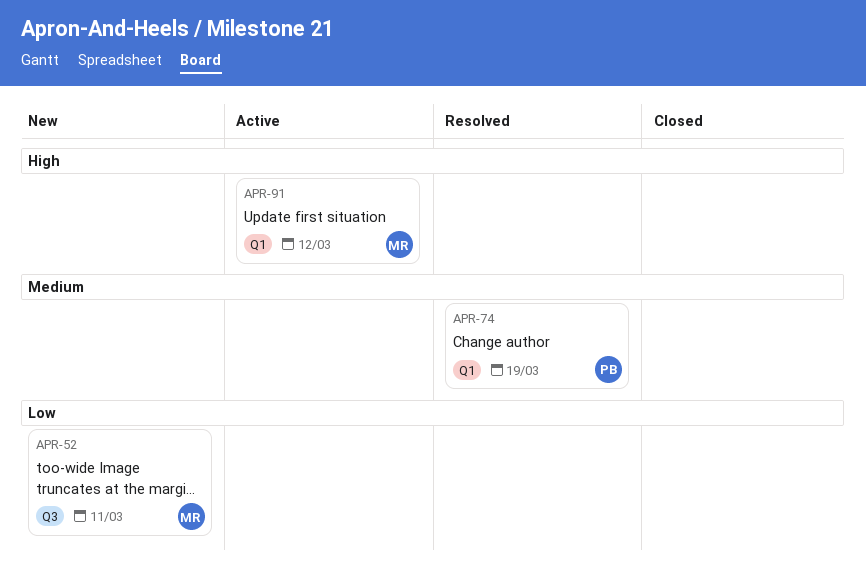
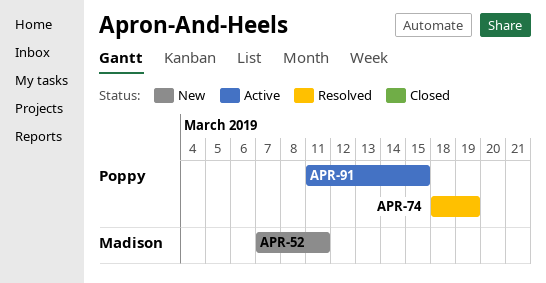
APR-91, owner: Madison -> Poppy
APR-91, due: Mar 12 -> Mar 15

